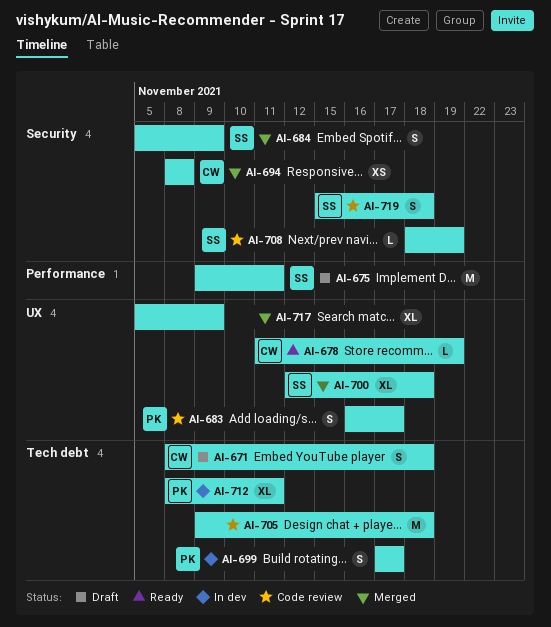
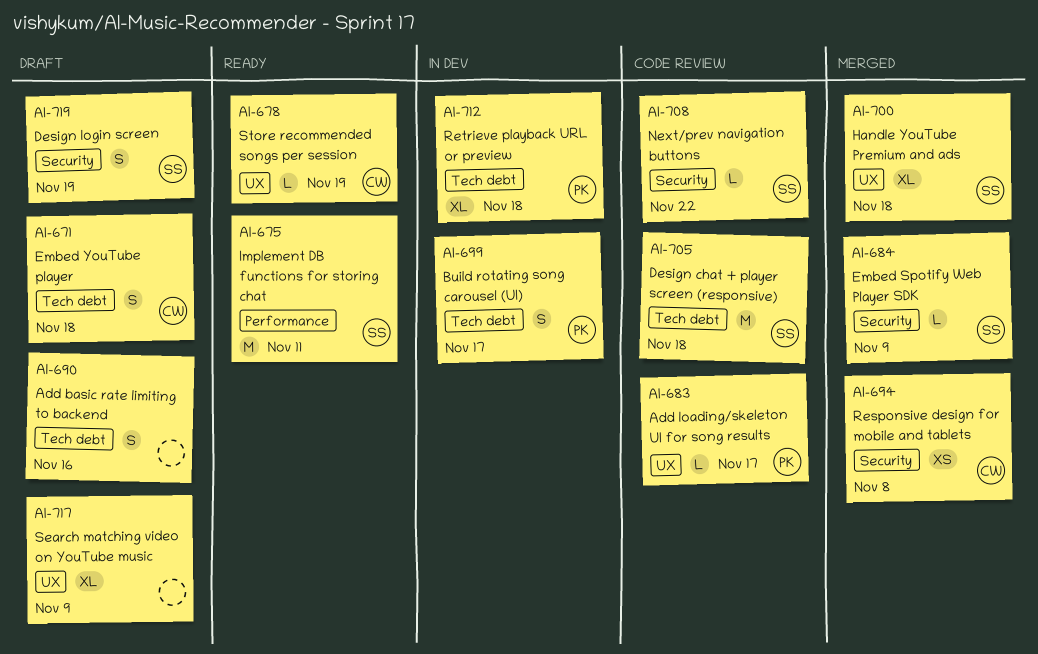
AI-675, status: Draft -> Ready
AI-683, estimate: S -> L
AI-684, estimate: S -> L
AI-690: none -> present
AI-705, owner: none -> SS
AI-708, due: Nov 19 -> Nov 22
AI-712, due: Nov 11 -> Nov 18
AI-717, status: Merged -> Draft
AI-719, status: Code review -> Draft
AI-719, due: Nov 18 -> Nov 19

